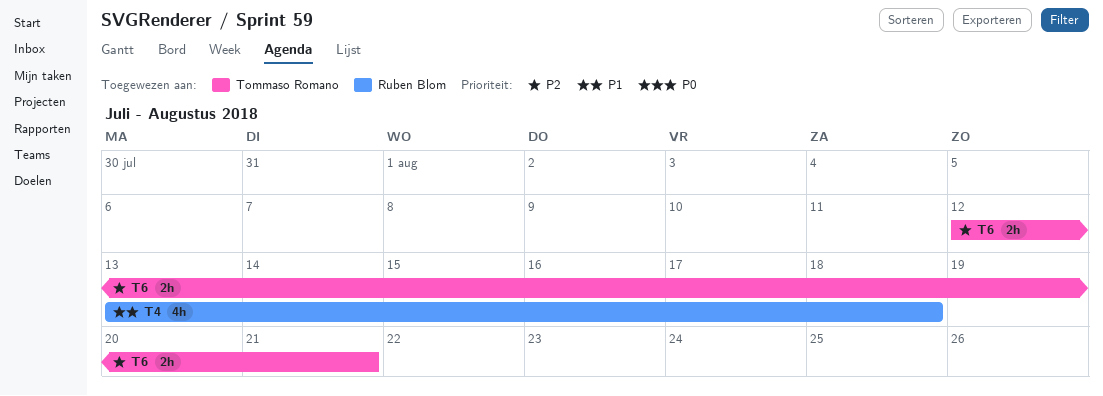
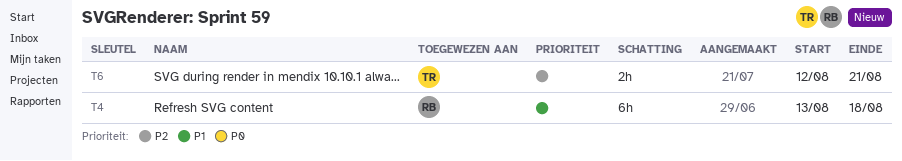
T4, estimate: 4h -> 6h

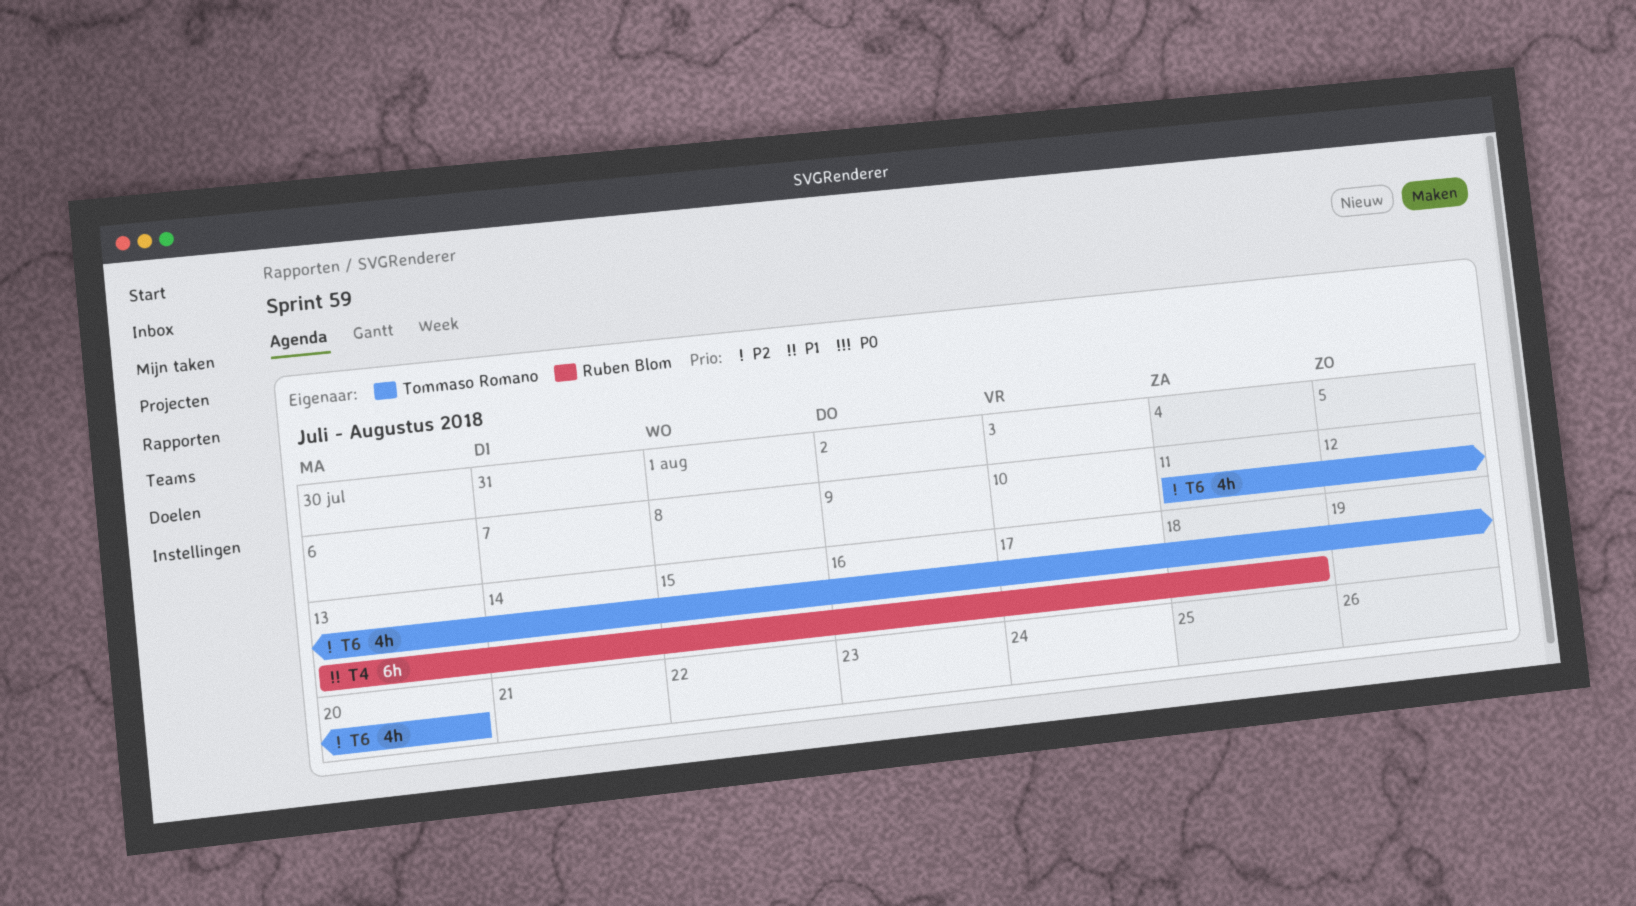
T6, estimate: 2h -> 4h
T6, start: Aug 12 -> Aug 11
T6, due: Aug 21 -> Aug 20

